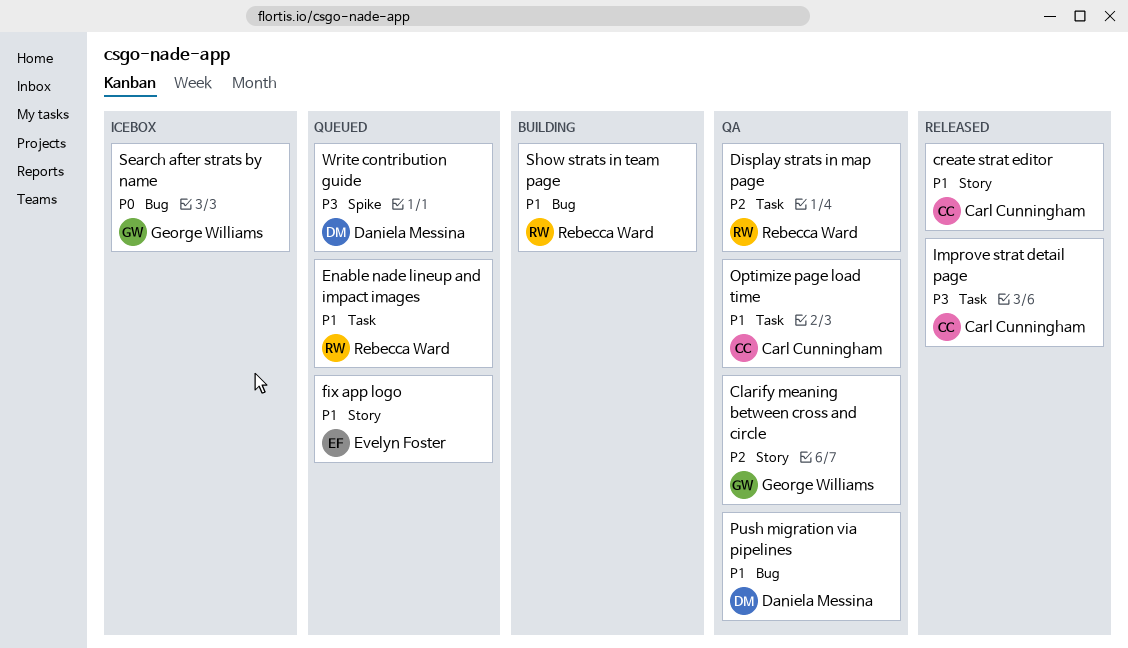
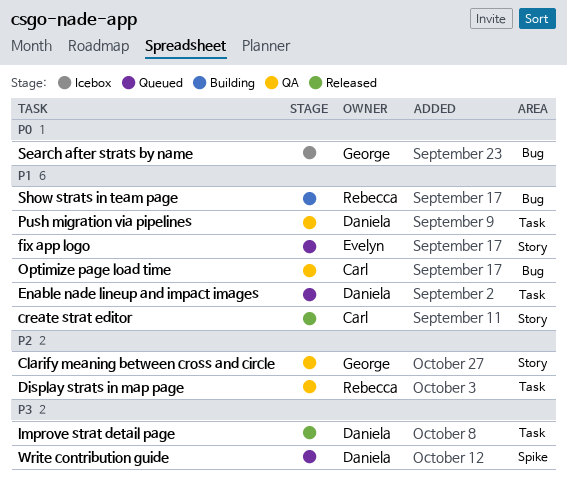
Enable nade lineup and impact images, owner: Rebecca Ward -> Daniela Messina
Improve strat detail page, owner: Carl Cunningham -> Daniela Messina
Optimize page load time, label: Task -> Bug
Push migration via pipelines, label: Bug -> Task

